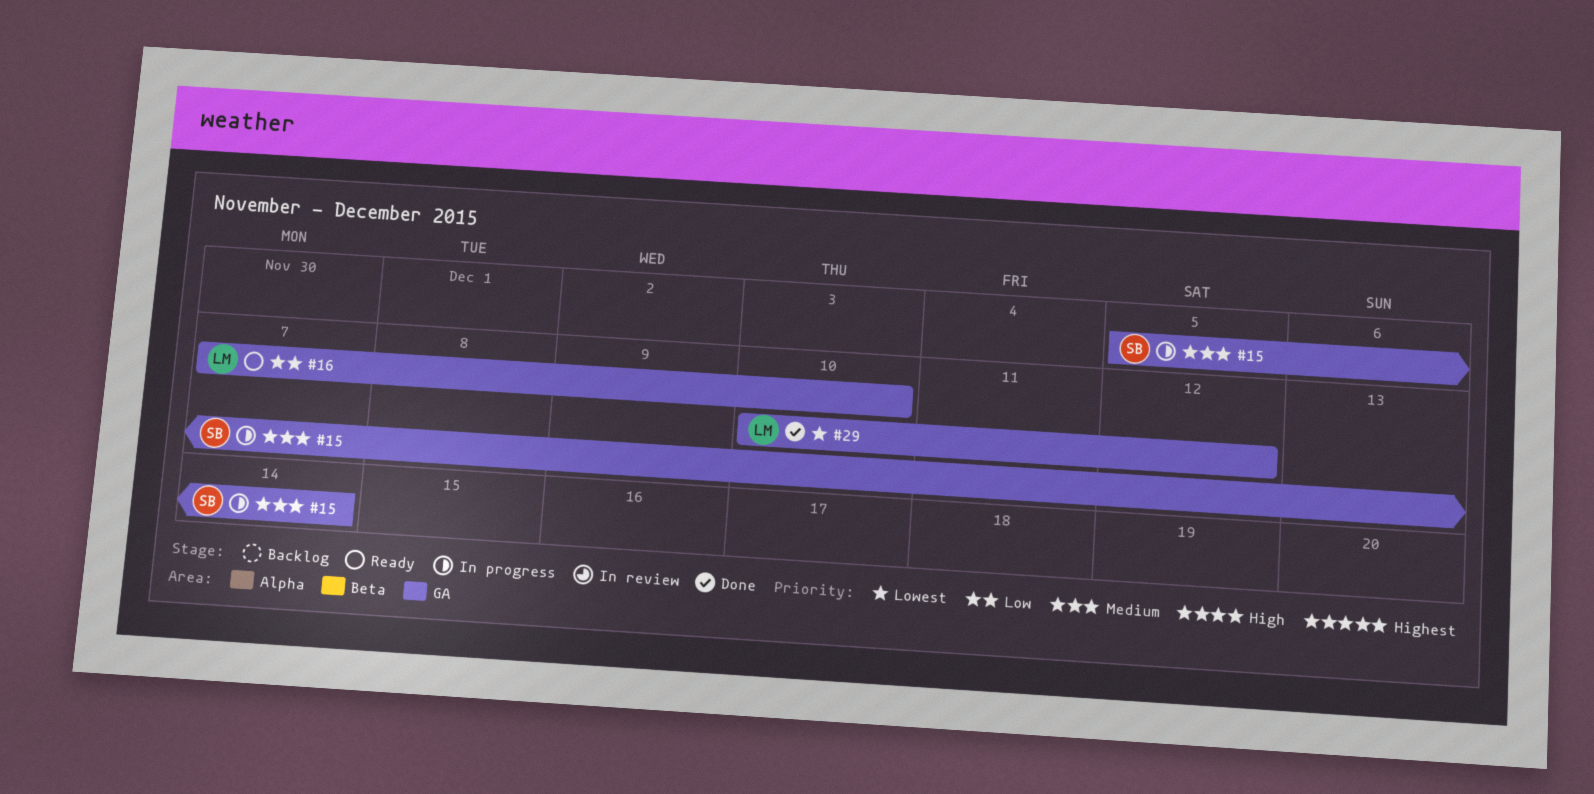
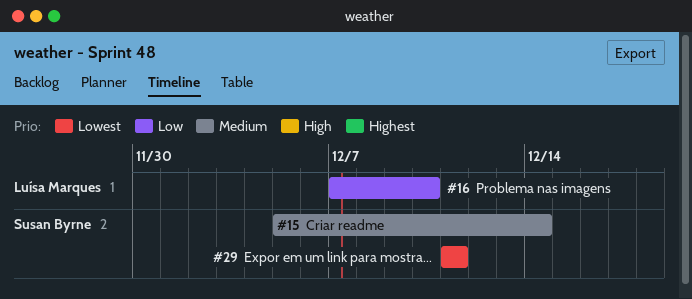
#29, owner: Luísa Marques -> Susan Byrne
#29, start: Dec 10 -> Dec 11
#29, due: Dec 12 -> Dec 11

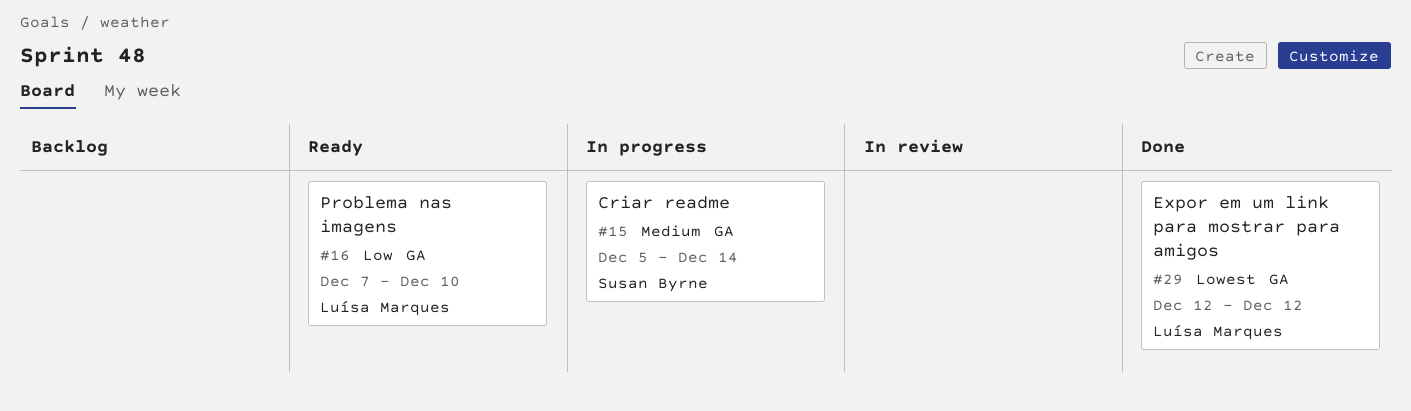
#29, owner: Susan Byrne -> Luísa Marques
#29, start: Dec 11 -> Dec 12
#29, due: Dec 11 -> Dec 12

